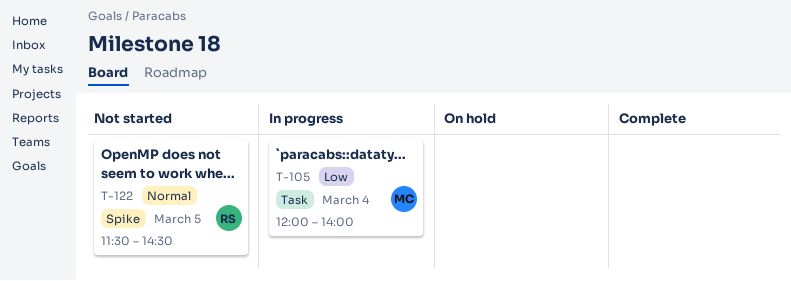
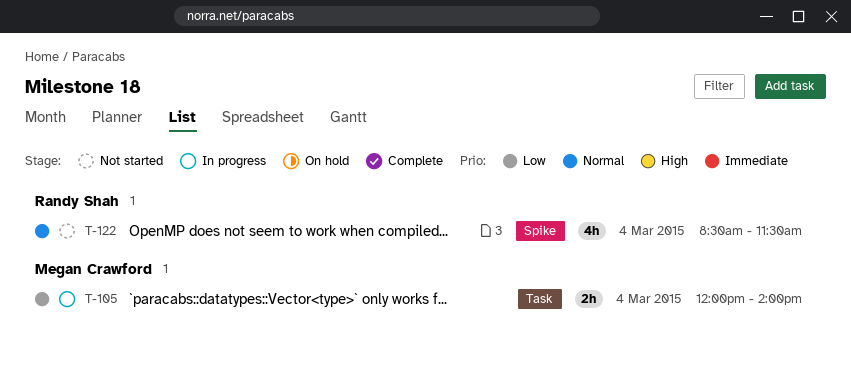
T-122, day: Mar 5 -> Mar 4
T-122, begins: 11:30 -> 08:30
T-122, ends: 14:30 -> 11:30

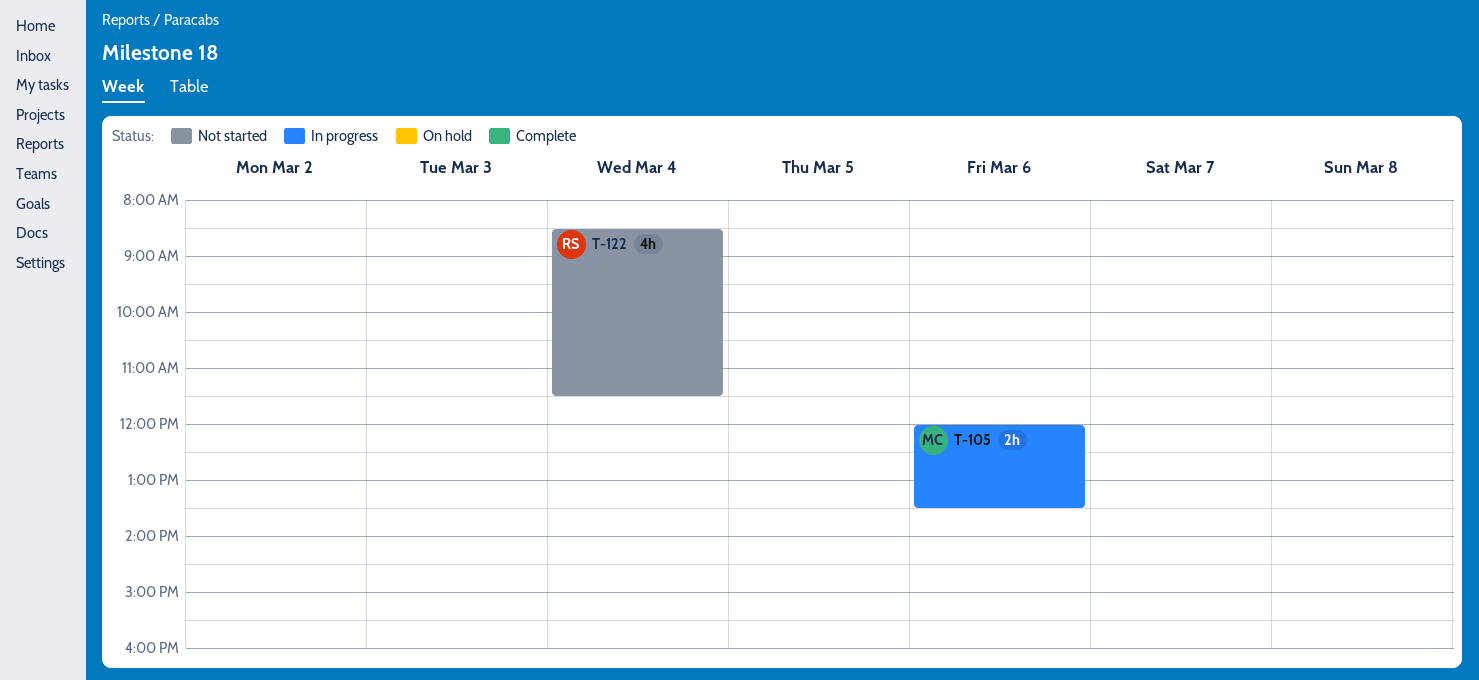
T-105, day: Mar 4 -> Mar 6
T-105, ends: 14:00 -> 13:30

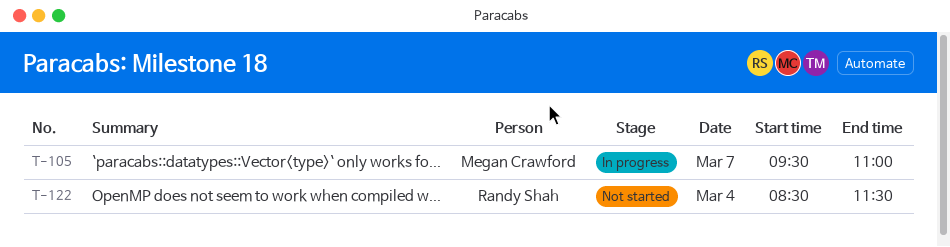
T-105, day: Mar 6 -> Mar 7
T-105, begins: 12:00 -> 09:30
T-105, ends: 13:30 -> 11:00

